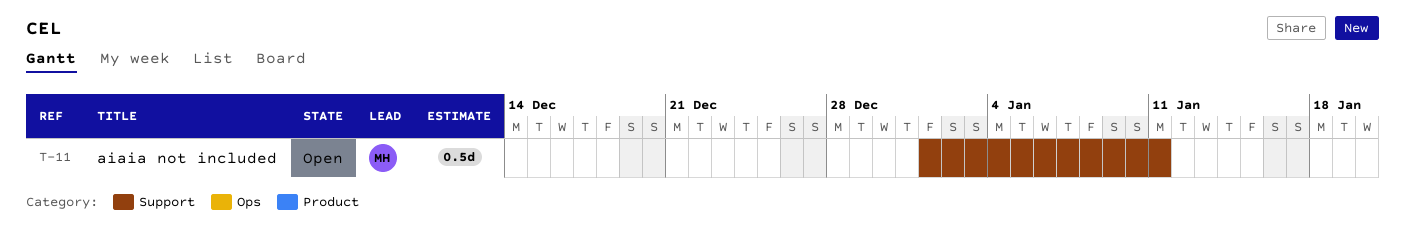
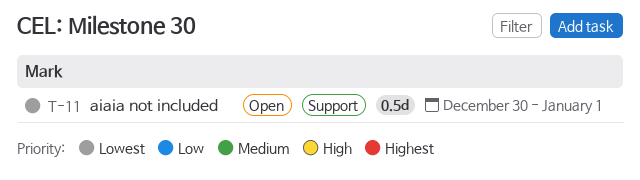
T-11, start: Jan 1 -> Dec 30
T-11, due: Jan 11 -> Jan 1

